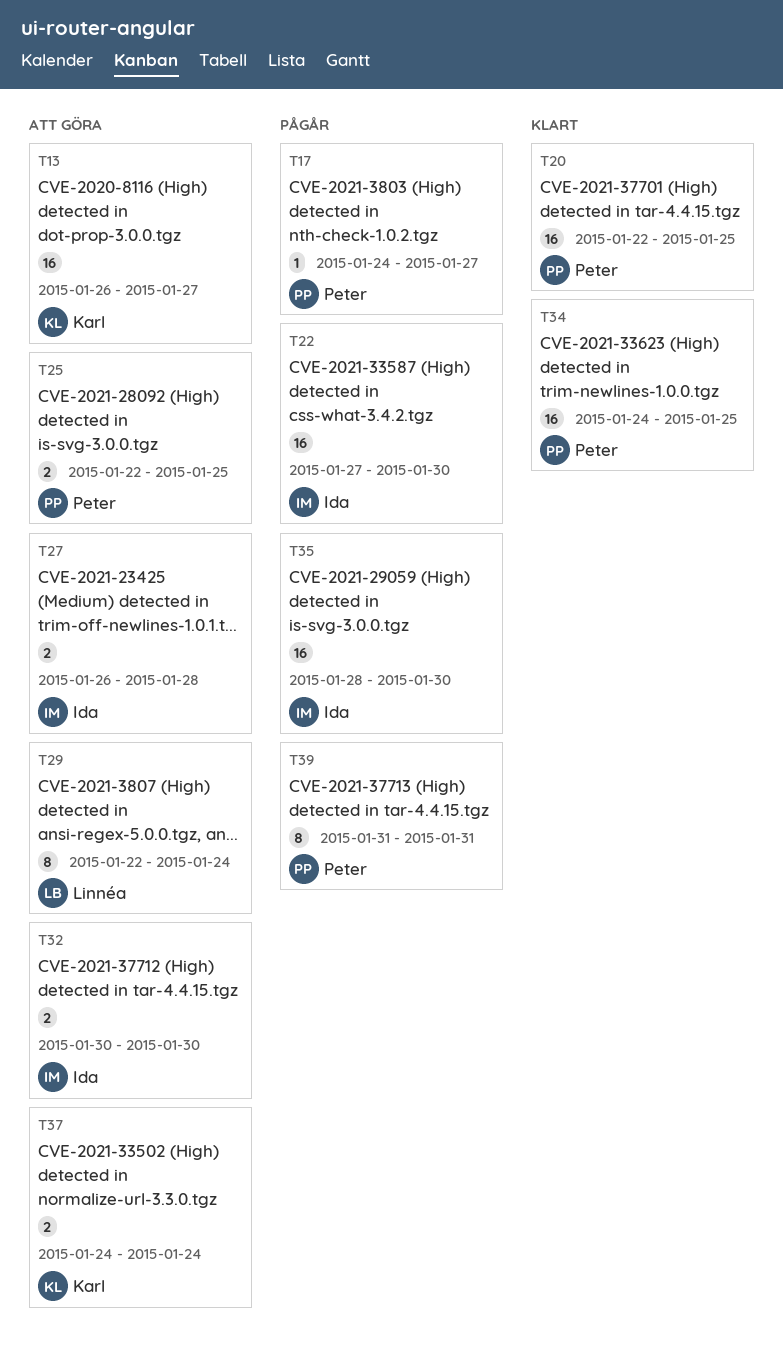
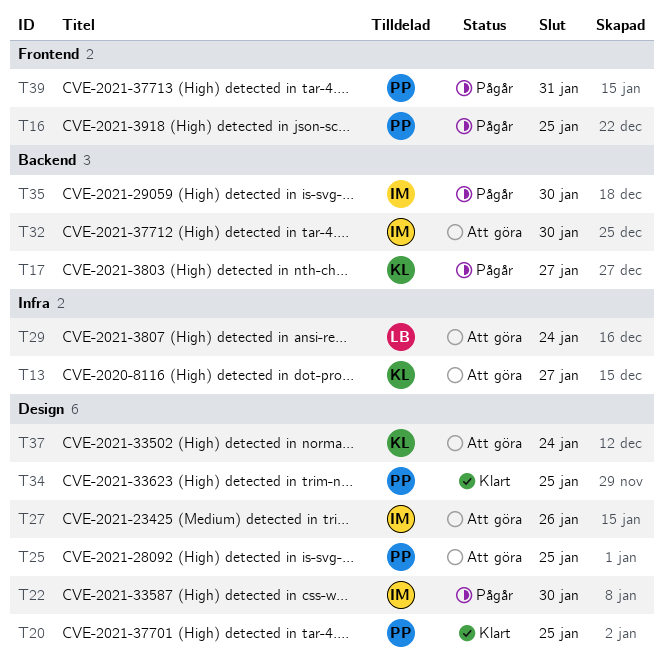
T16: none -> present
T17, owner: Peter -> Karl
T27, due: Jan 28 -> Jan 26

